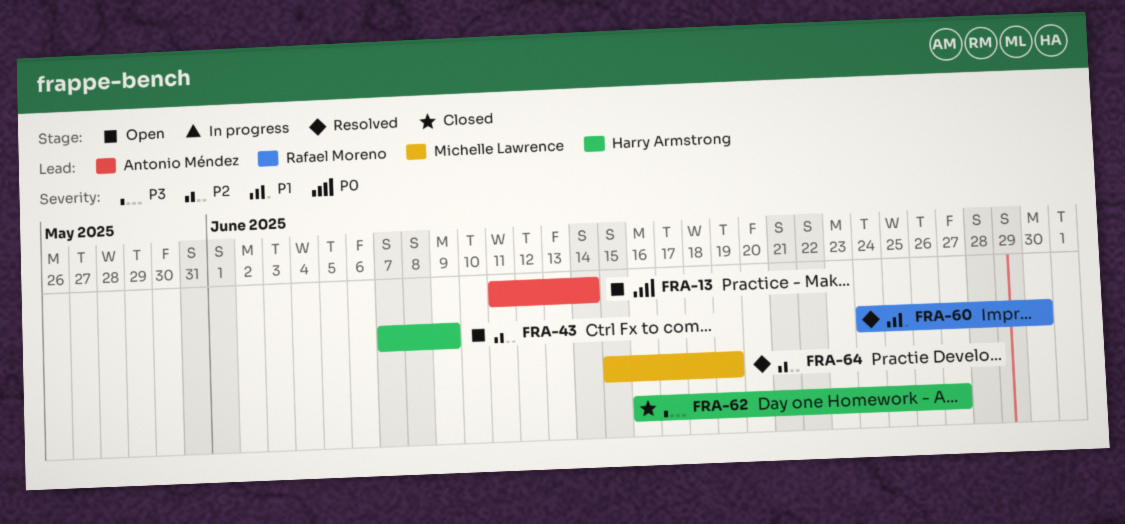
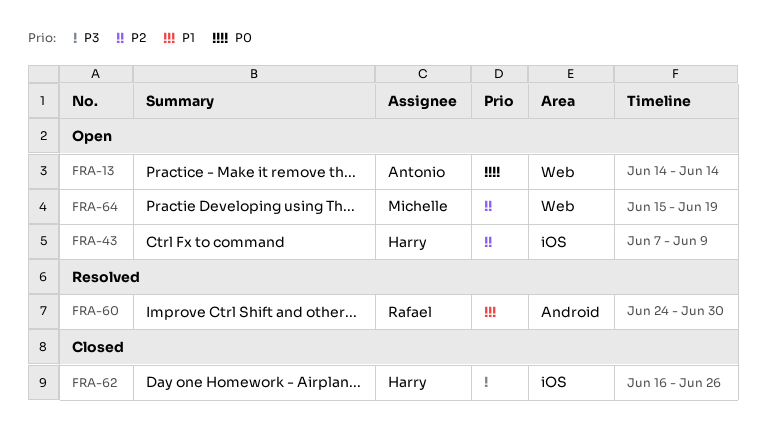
FRA-13, start: Jun 11 -> Jun 14
FRA-62, due: Jun 27 -> Jun 26
FRA-64, status: Resolved -> Open

